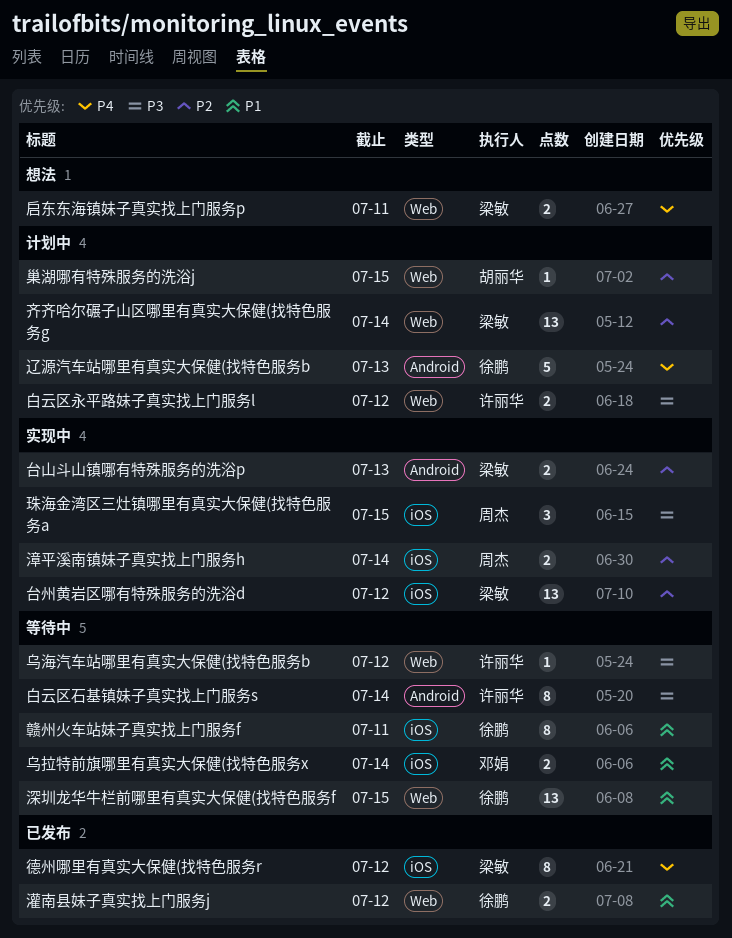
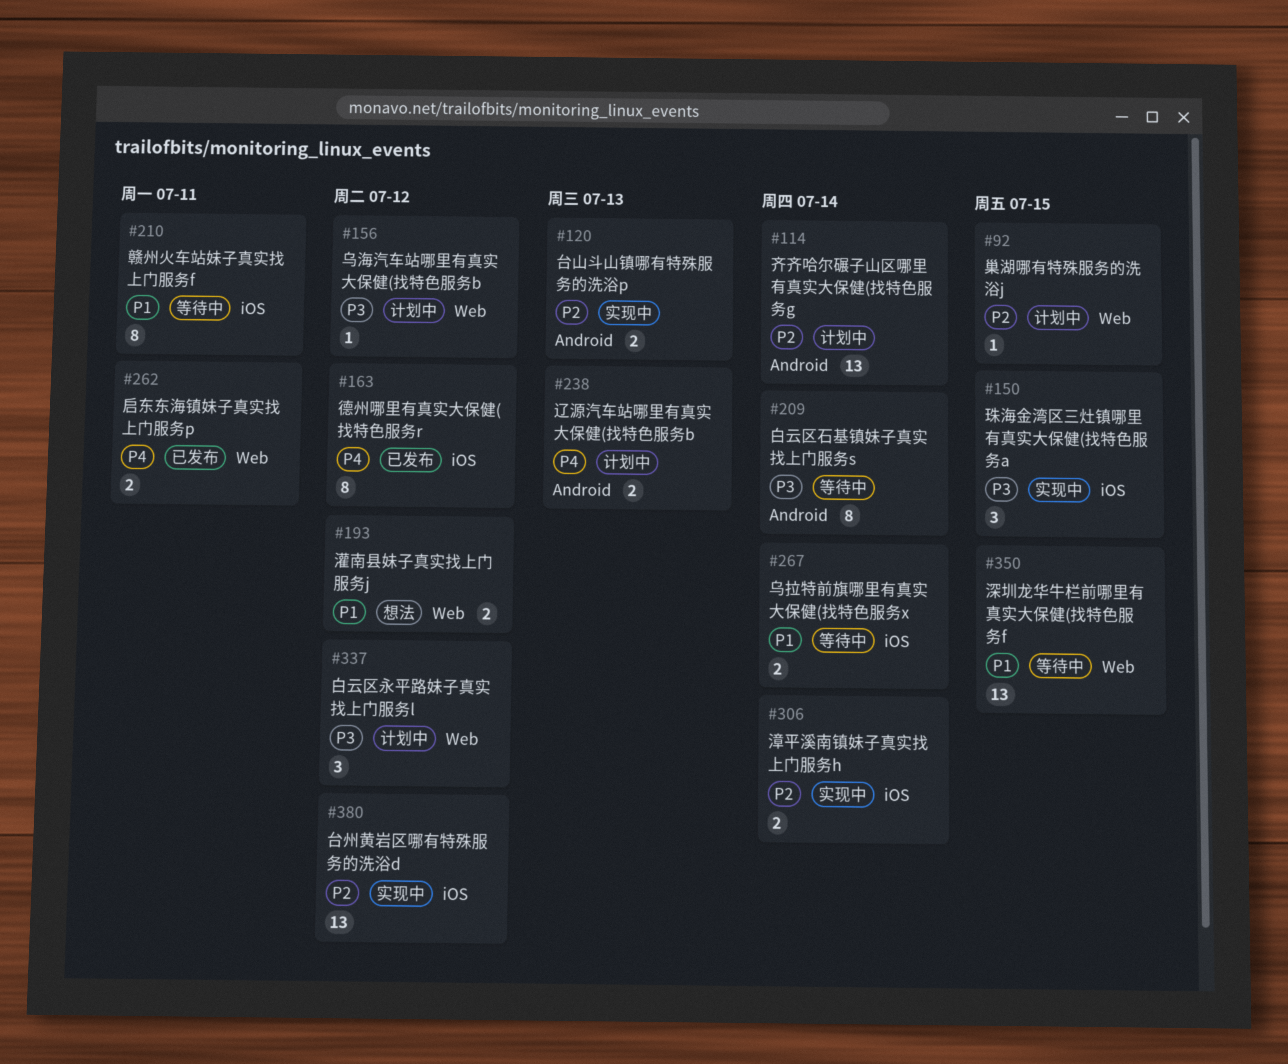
乌海汽车站哪里有真实大保健(找特色服务b, status: 等待中 -> 计划中
启东东海镇妹子真实找上门服务p, status: 想法 -> 已发布
灌南县妹子真实找上门服务j, status: 已发布 -> 想法
白云区永平路妹子真实找上门服务l, estimate: 2 -> 3
辽源汽车站哪里有真实大保健(找特色服务b, estimate: 5 -> 2
齐齐哈尔碾子山区哪里有真实大保健(找特色服务g, label: Web -> Android

